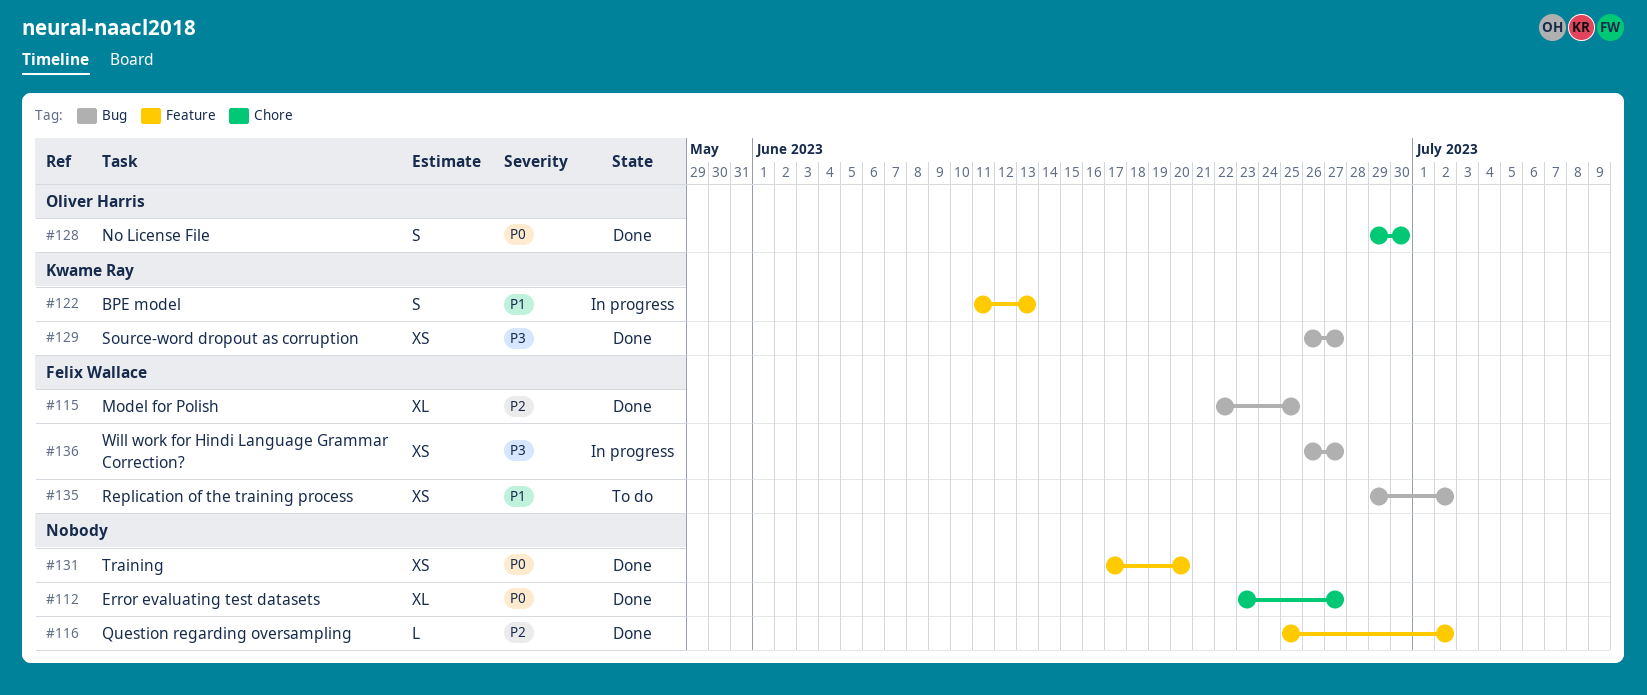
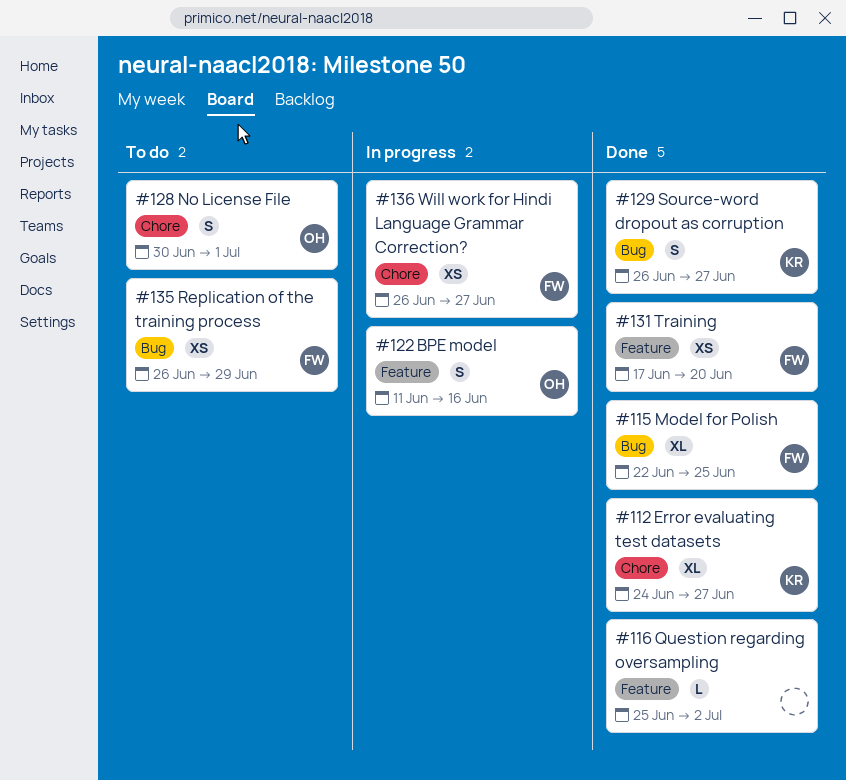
#112, owner: none -> Kwame Ray
#112, start: Jun 23 -> Jun 24
#122, owner: Kwame Ray -> Oliver Harris
#122, due: Jun 13 -> Jun 16
#128, status: Done -> To do
#128, start: Jun 29 -> Jun 30
#128, due: Jun 30 -> Jul 1
#129, estimate: XS -> S
#131, owner: none -> Felix Wallace
#135, start: Jun 29 -> Jun 26
#135, due: Jul 2 -> Jun 29
#136, label: Bug -> Chore

